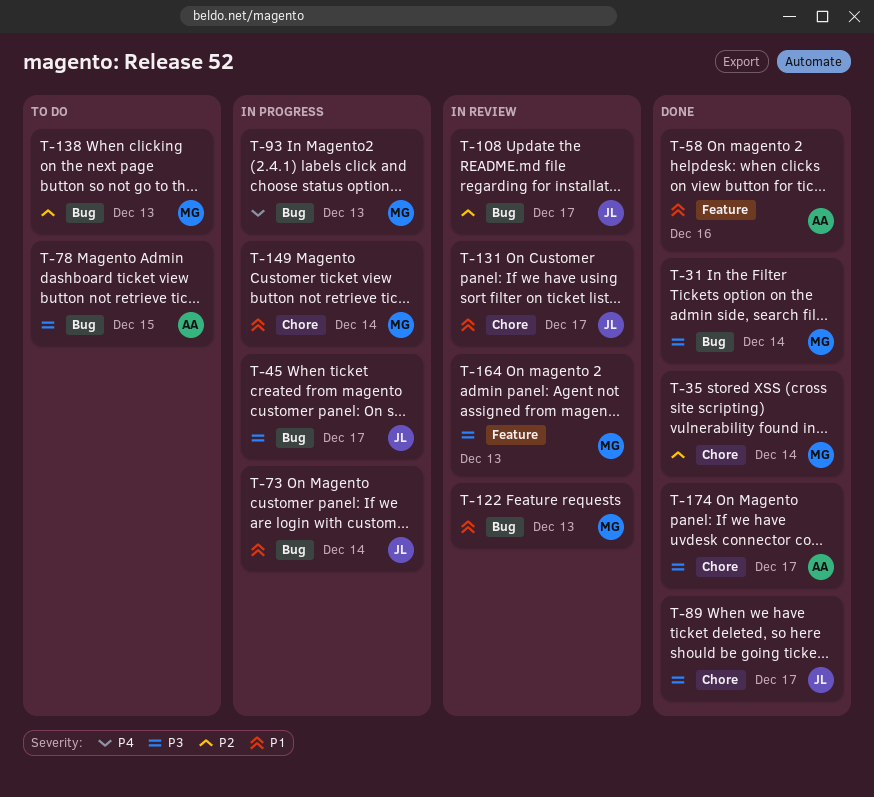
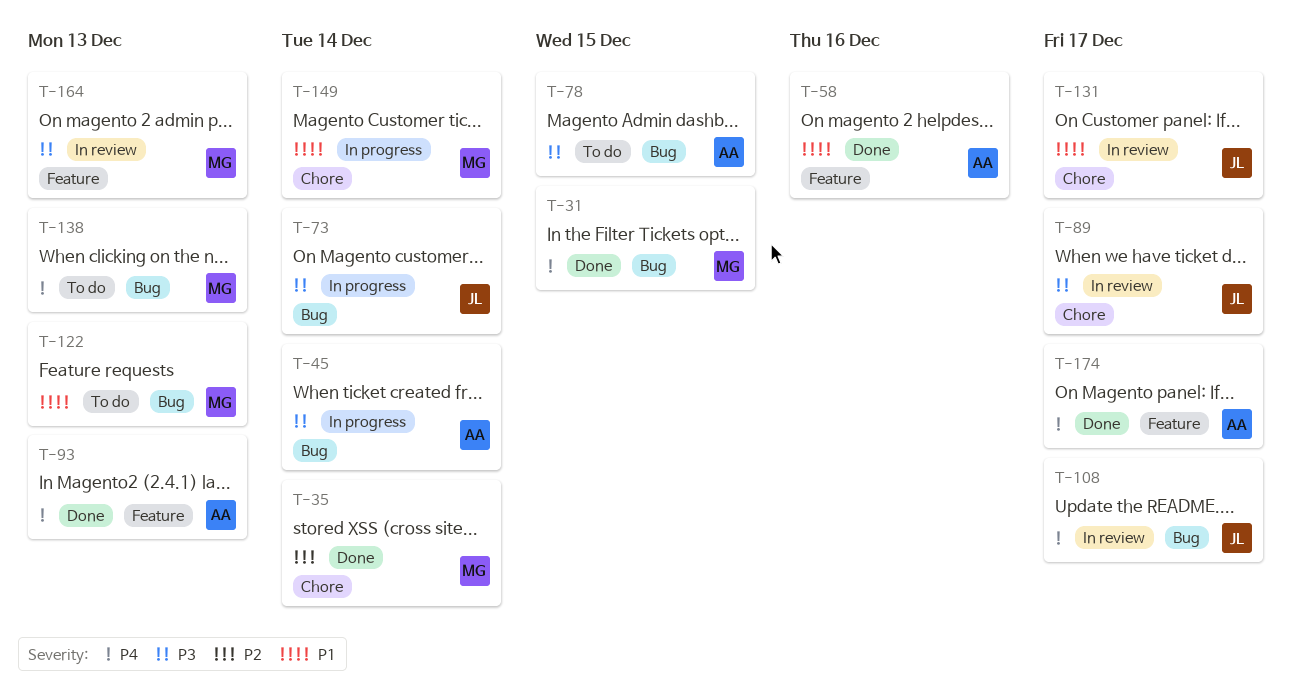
T-31, priority: P3 -> P4
T-31, due: Dec 14 -> Dec 15
T-45, owner: JL -> AA
T-45, due: Dec 17 -> Dec 14
T-73, priority: P1 -> P3
T-89, status: Done -> In review
T-93, status: In progress -> Done
T-93, owner: MG -> AA
T-93, label: Bug -> Feature
T-108, priority: P2 -> P4
T-122, status: In review -> To do
T-138, priority: P2 -> P4
T-174, priority: P3 -> P4
T-174, label: Chore -> Feature

